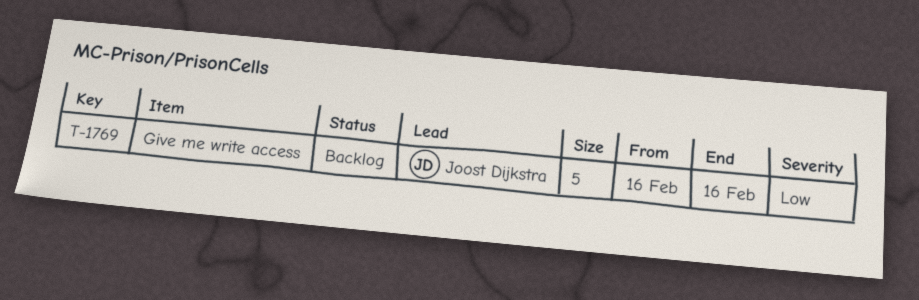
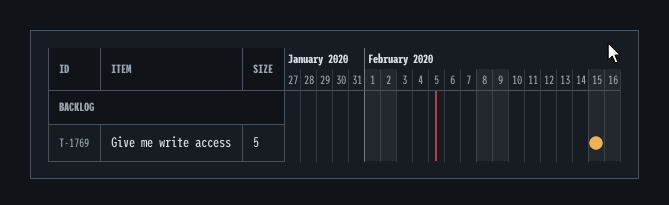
T-1769, start: Feb 16 -> Feb 15
T-1769, due: Feb 16 -> Feb 15

